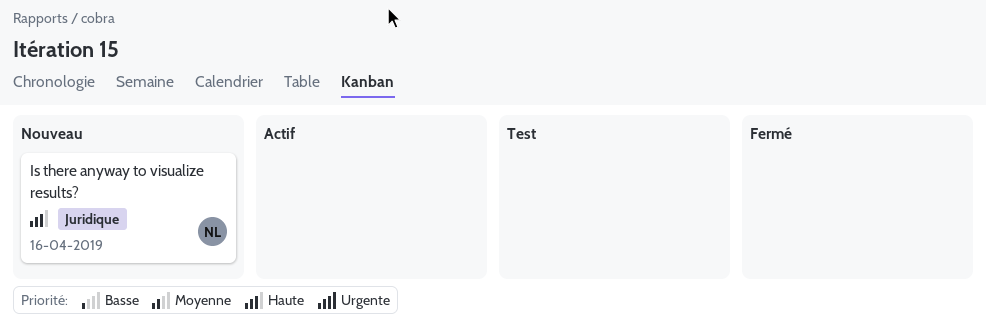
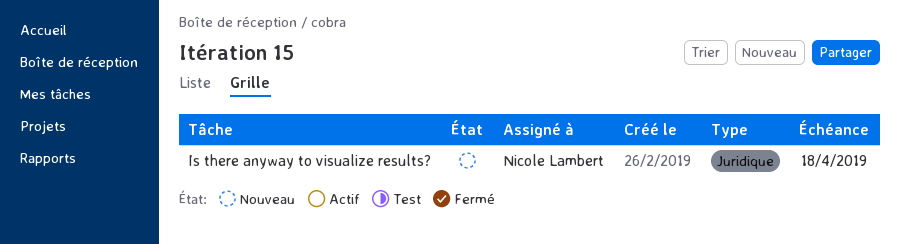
Is there anyway to visualize results?, due: Apr 16 -> Apr 18

